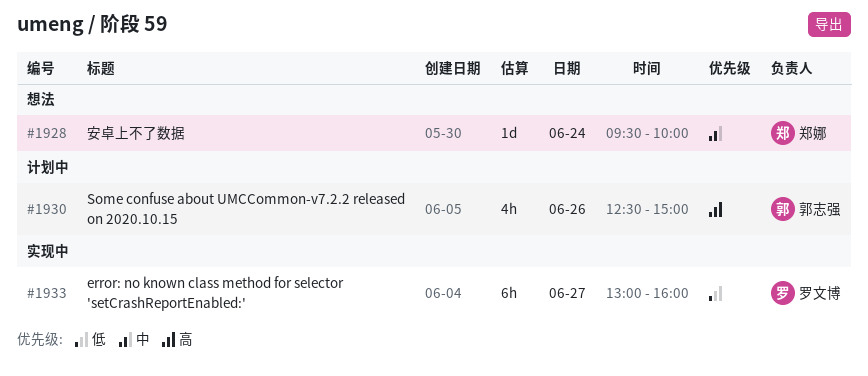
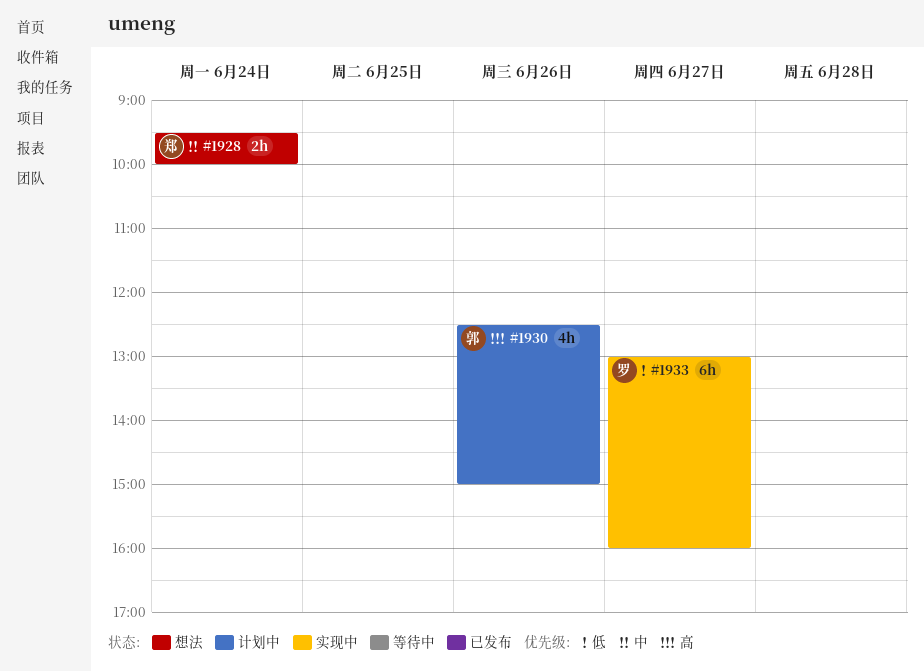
#1928, estimate: 1d -> 2h

